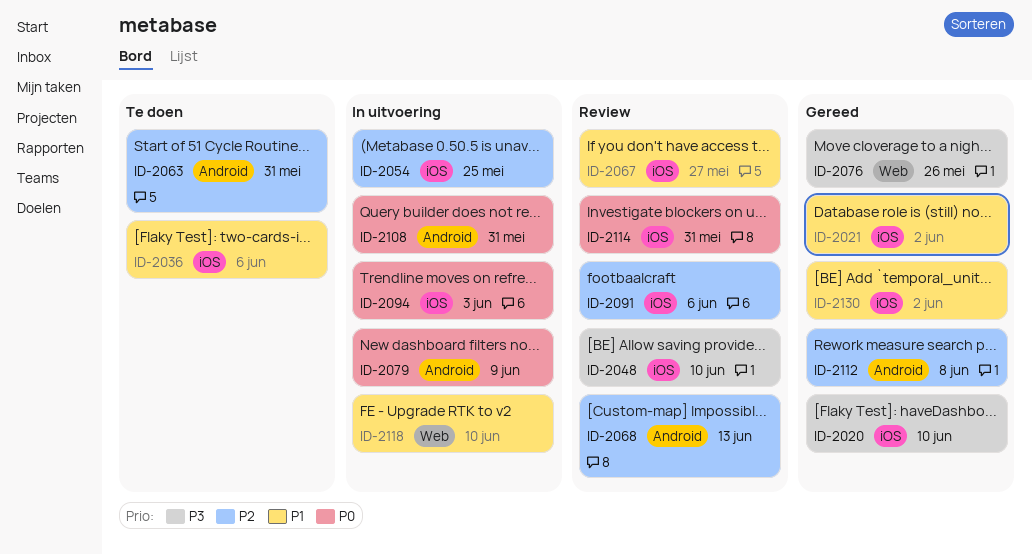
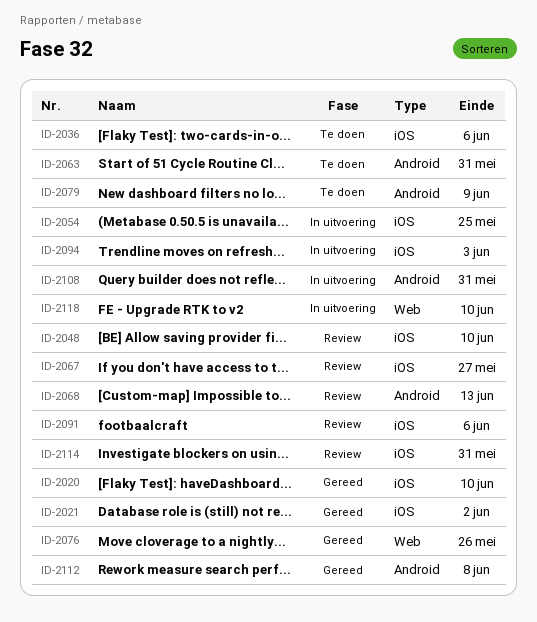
ID-2079, status: In uitvoering -> Te doen
ID-2130: present -> none

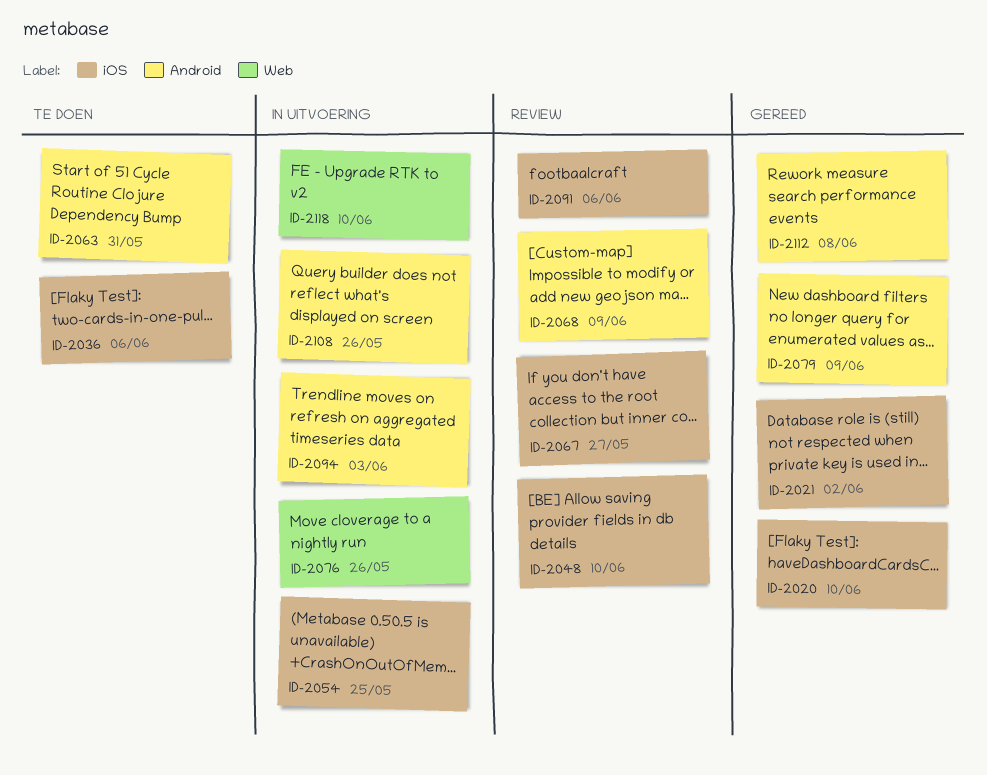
ID-2068, due: Jun 13 -> Jun 9
ID-2076, status: Gereed -> In uitvoering
ID-2079, status: Te doen -> Gereed
ID-2094, label: iOS -> Android
ID-2108, due: May 31 -> May 26
ID-2114: present -> none

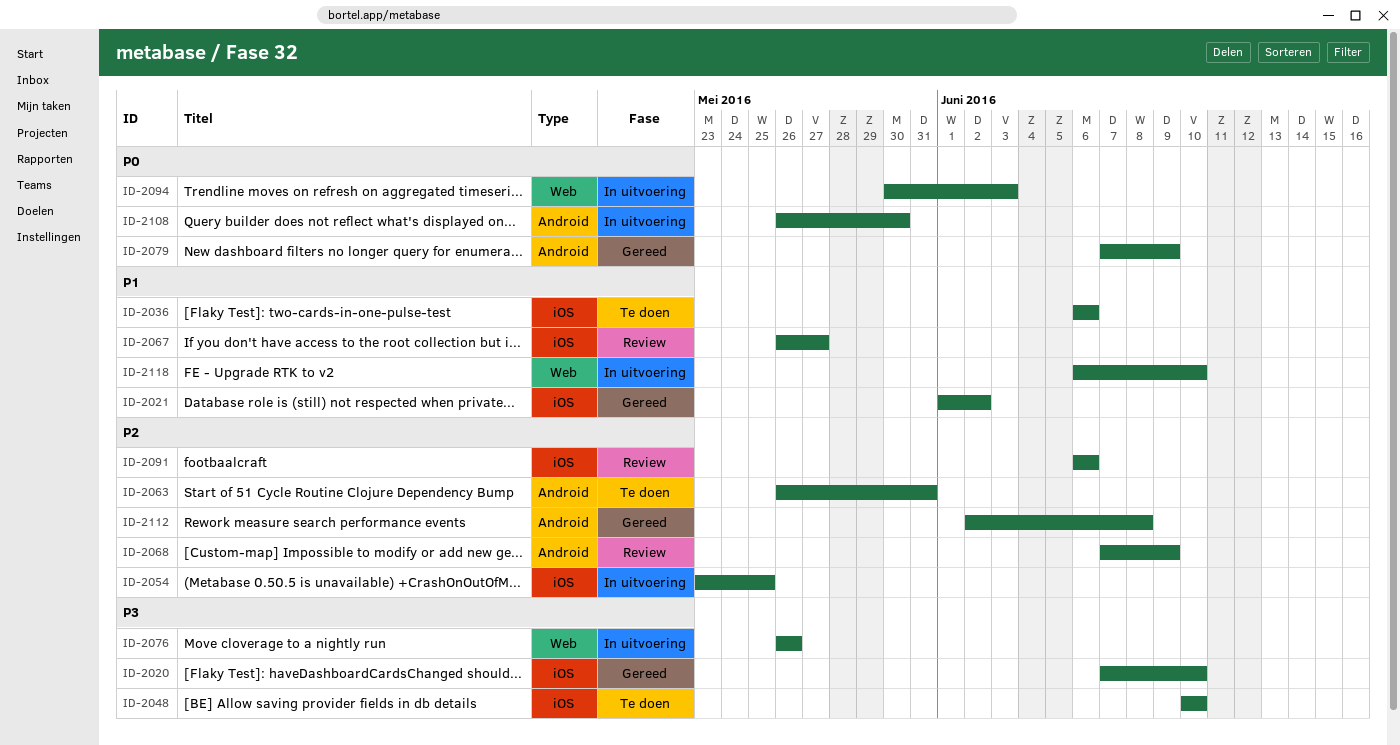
ID-2048, status: Review -> Te doen
ID-2094, label: Android -> Web
ID-2108, due: May 26 -> May 30

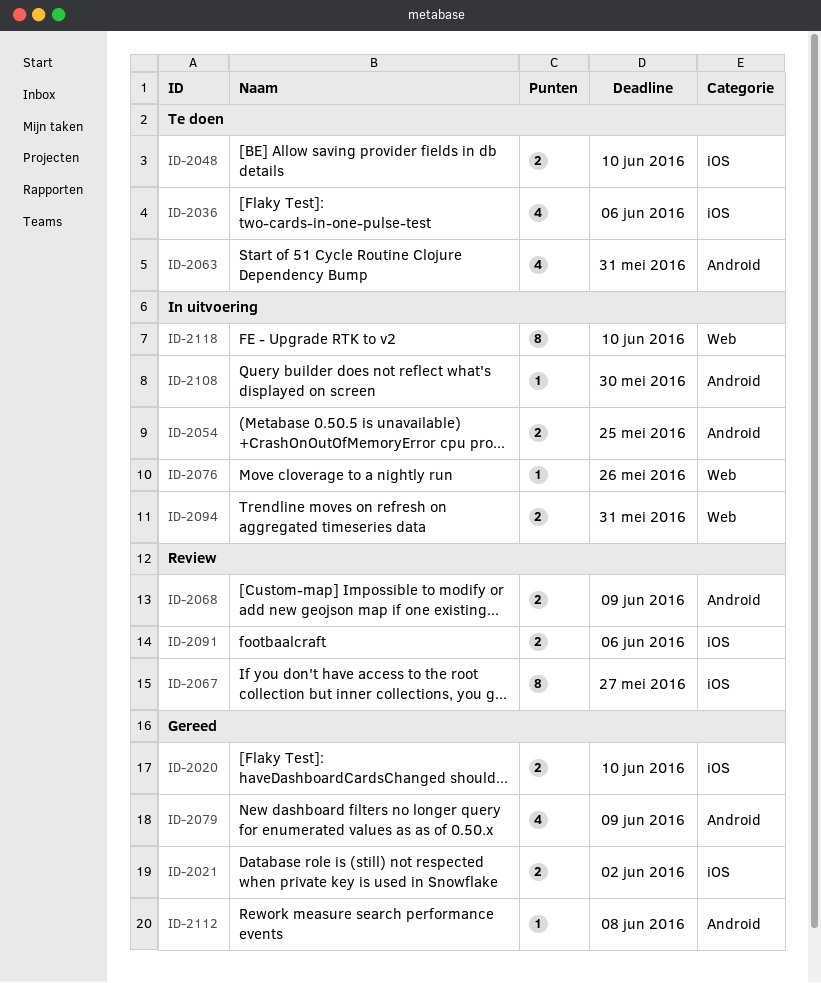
ID-2054, label: iOS -> Android
ID-2094, due: Jun 3 -> May 31

